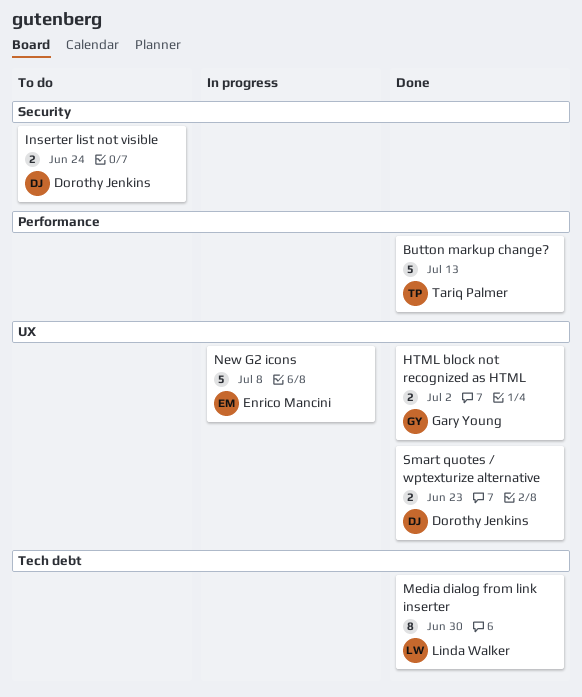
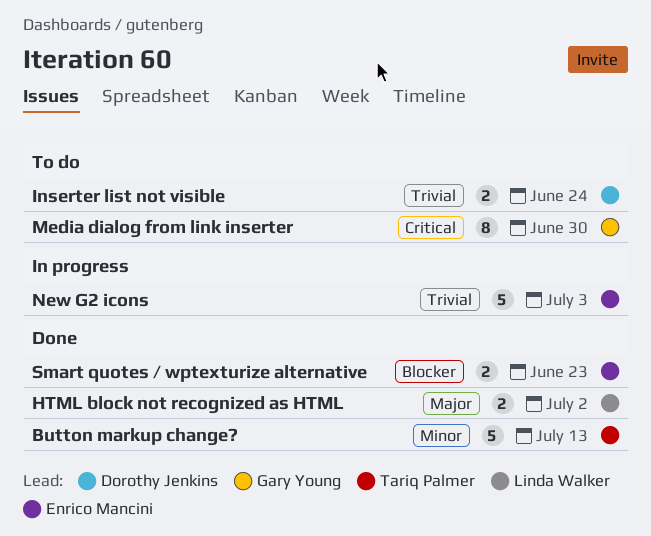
HTML block not recognized as HTML, owner: Gary Young -> Linda Walker
Media dialog from link inserter, status: Done -> To do
Media dialog from link inserter, owner: Linda Walker -> Gary Young
New G2 icons, due: Jul 8 -> Jul 3
Smart quotes / wptexturize alternative, owner: Dorothy Jenkins -> Enrico Mancini

